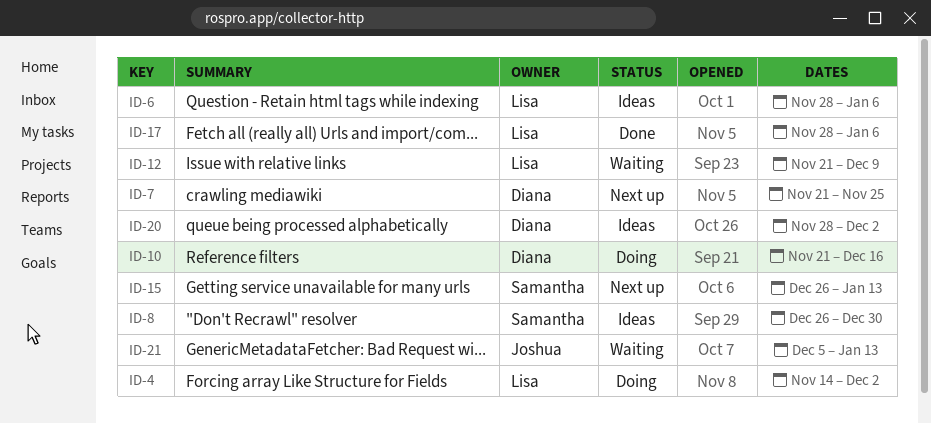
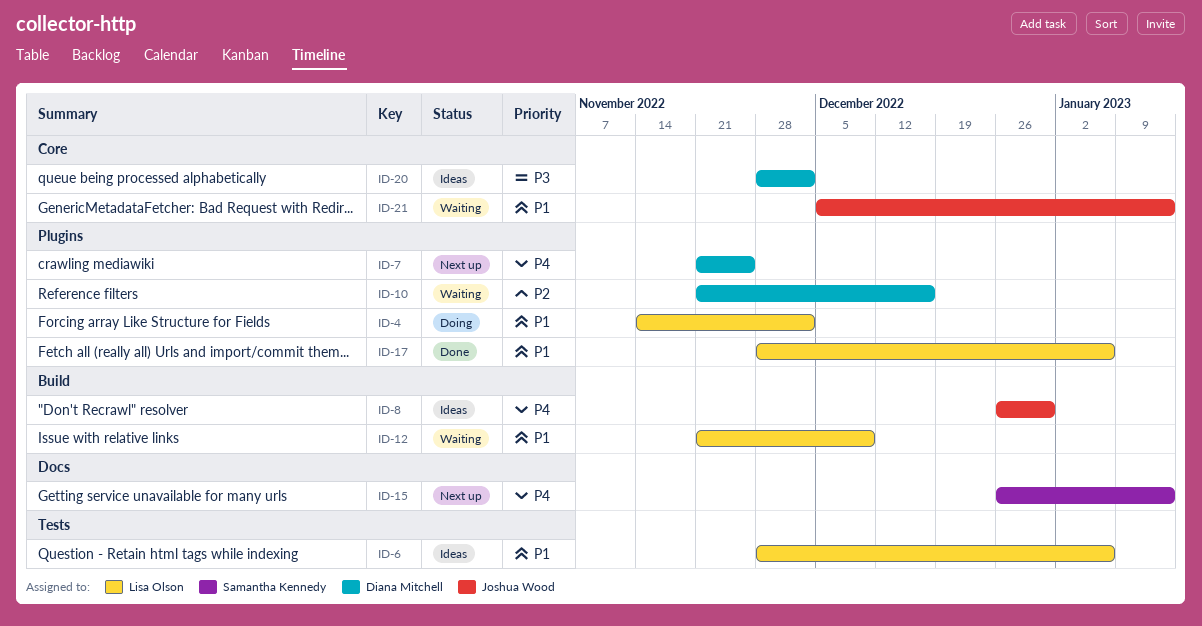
ID-8, owner: Samantha Kennedy -> Joshua Wood
ID-10, status: Doing -> Waiting

